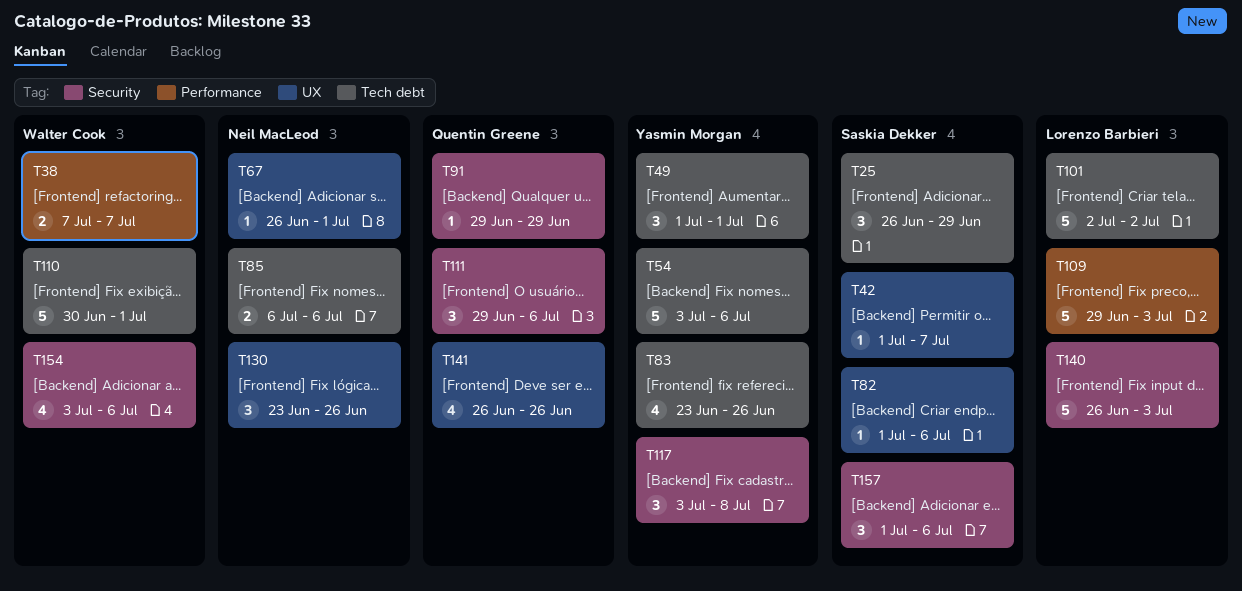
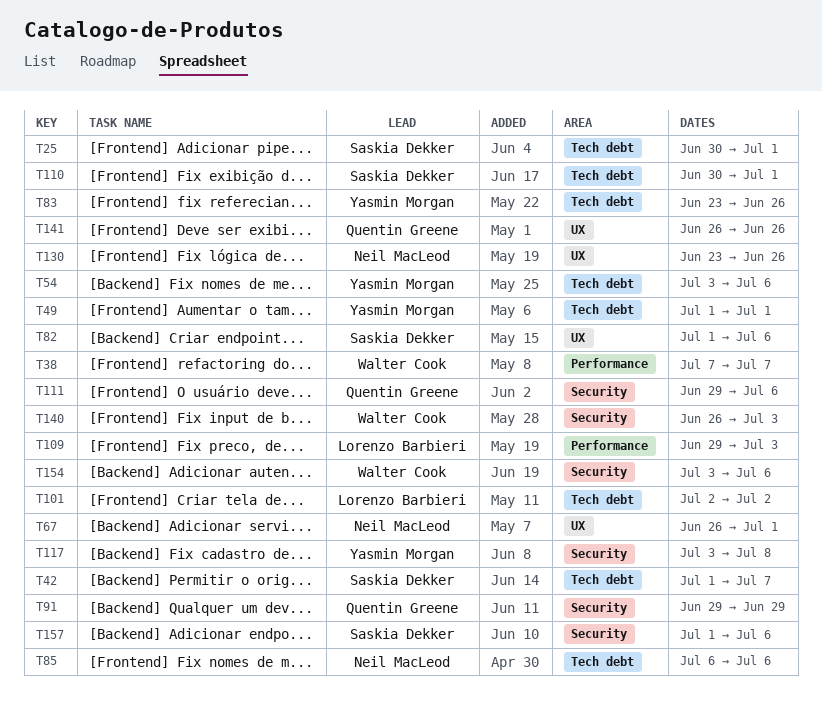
T25, start: Jun 26 -> Jun 30
T25, due: Jun 29 -> Jul 1
T42, label: UX -> Tech debt
T110, owner: Walter Cook -> Saskia Dekker
T140, owner: Lorenzo Barbieri -> Walter Cook

